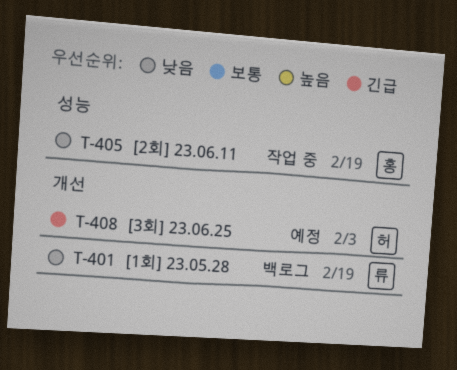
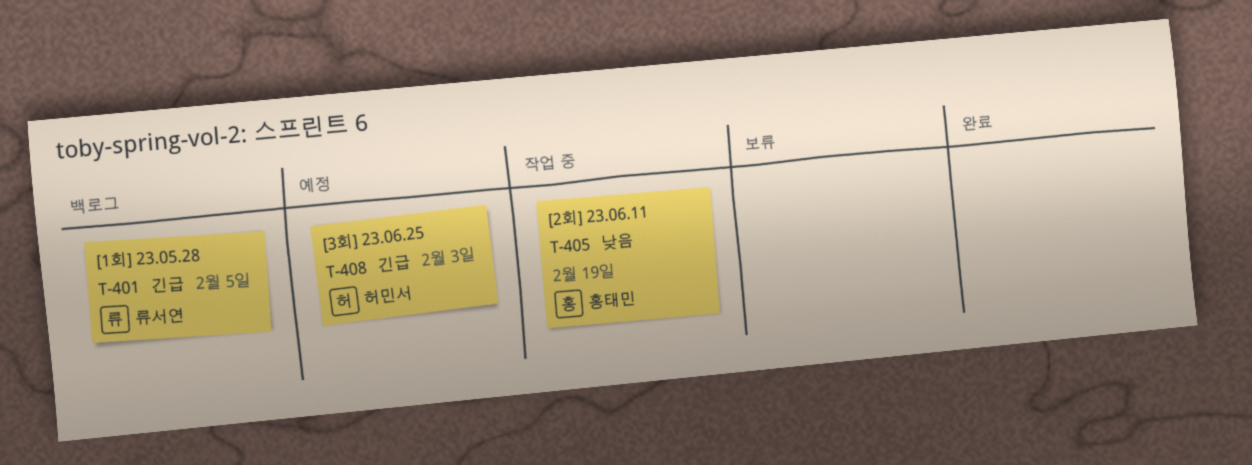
T-401, priority: 낮음 -> 긴급
T-401, due: Feb 19 -> Feb 5

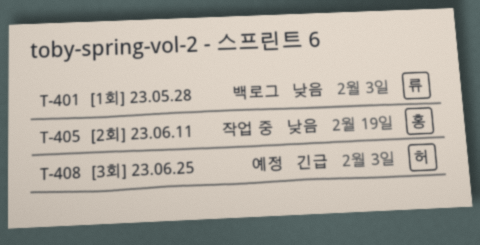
T-401, priority: 긴급 -> 낮음
T-401, due: Feb 5 -> Feb 3

